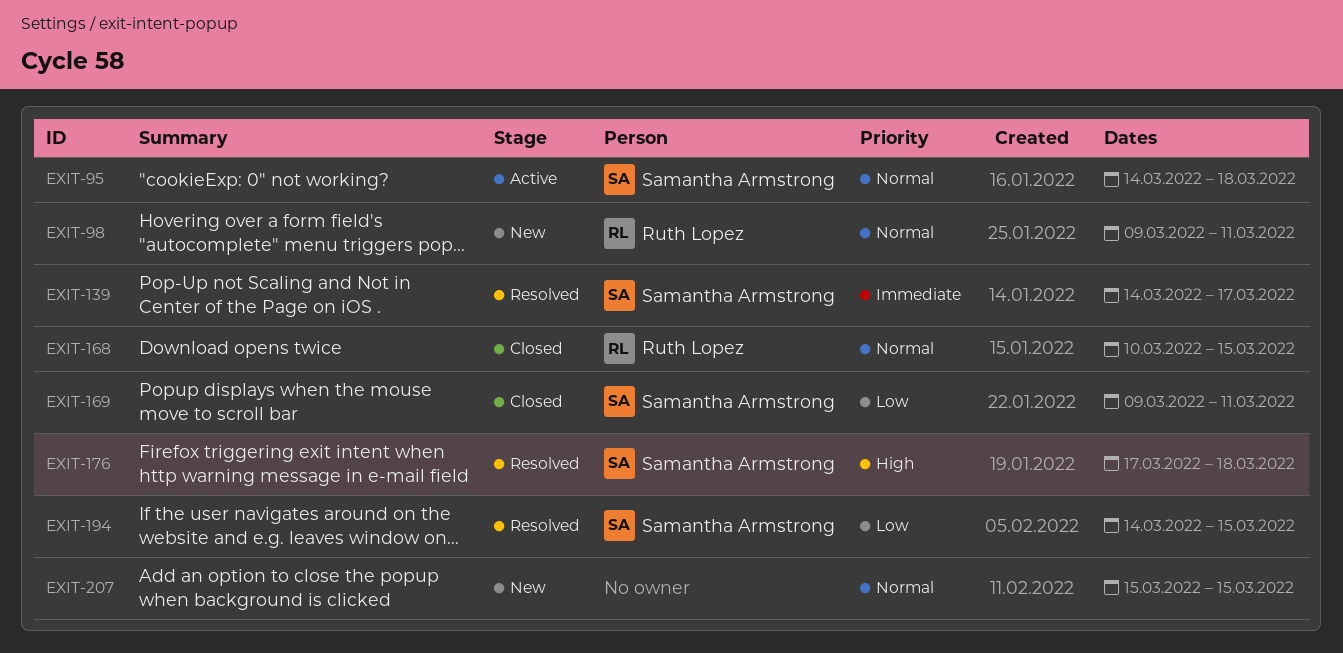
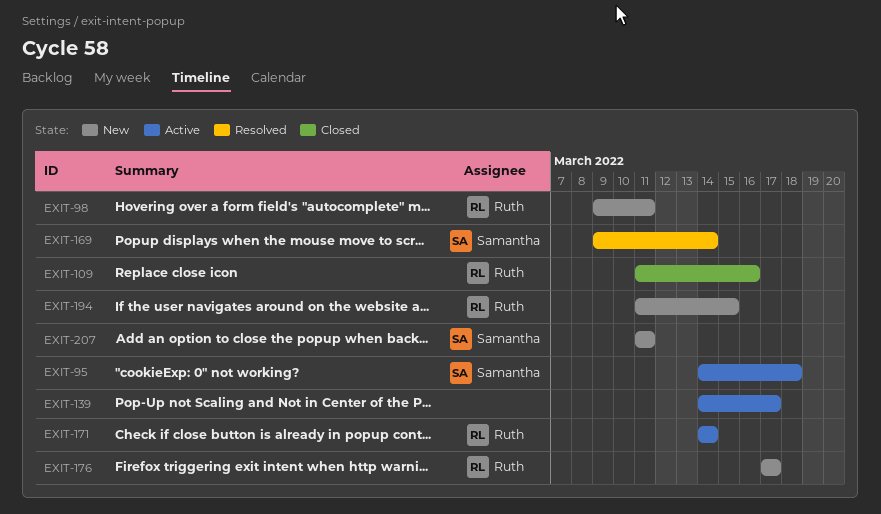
EXIT-109: none -> present
EXIT-139, status: Resolved -> Active
EXIT-139, owner: Samantha Armstrong -> none
EXIT-168: present -> none
EXIT-169, status: Closed -> Resolved
EXIT-169, due: Mar 11 -> Mar 14
EXIT-171: none -> present
EXIT-176, status: Resolved -> New
EXIT-176, owner: Samantha Armstrong -> Ruth Lopez
EXIT-176, due: Mar 18 -> Mar 17
EXIT-194, status: Resolved -> New
EXIT-194, owner: Samantha Armstrong -> Ruth Lopez
EXIT-194, start: Mar 14 -> Mar 11
EXIT-207, owner: none -> Samantha Armstrong
EXIT-207, start: Mar 15 -> Mar 11
EXIT-207, due: Mar 15 -> Mar 11

